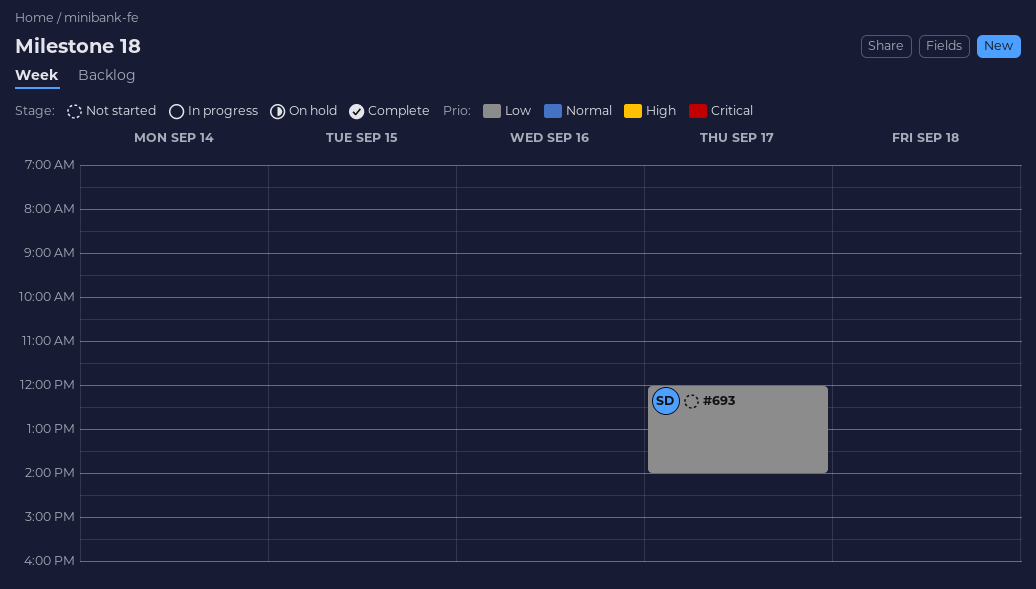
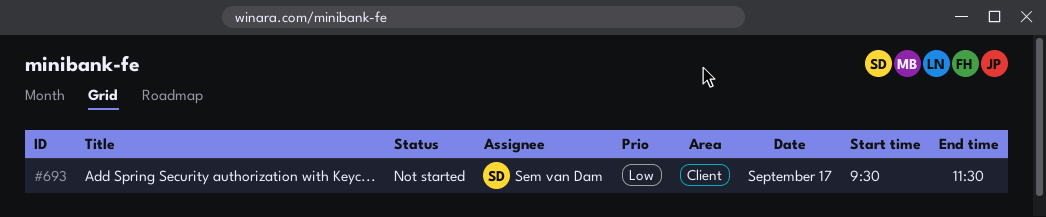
#693, begins: 12:00 -> 09:30
#693, ends: 14:00 -> 11:30

